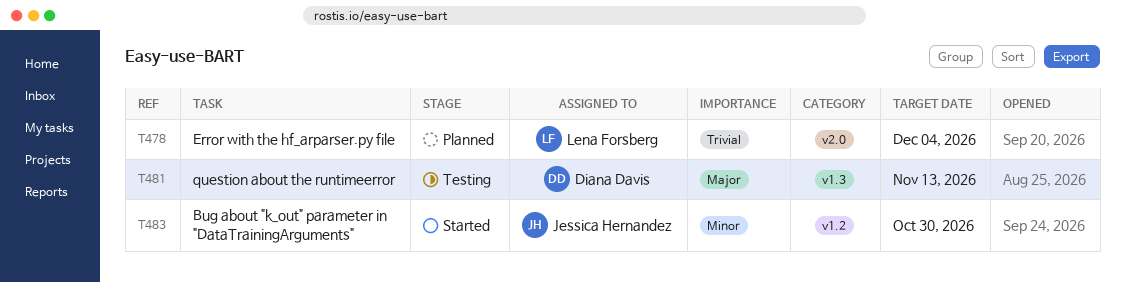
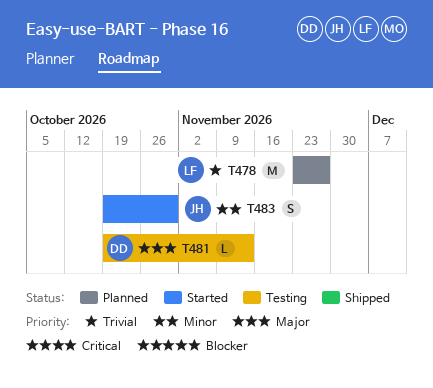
T478, due: Dec 4 -> Nov 27

